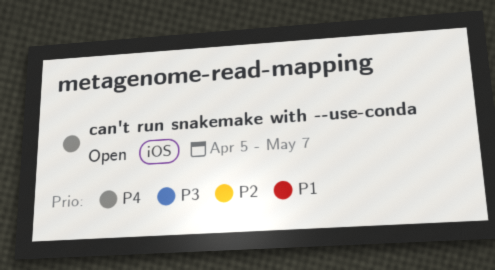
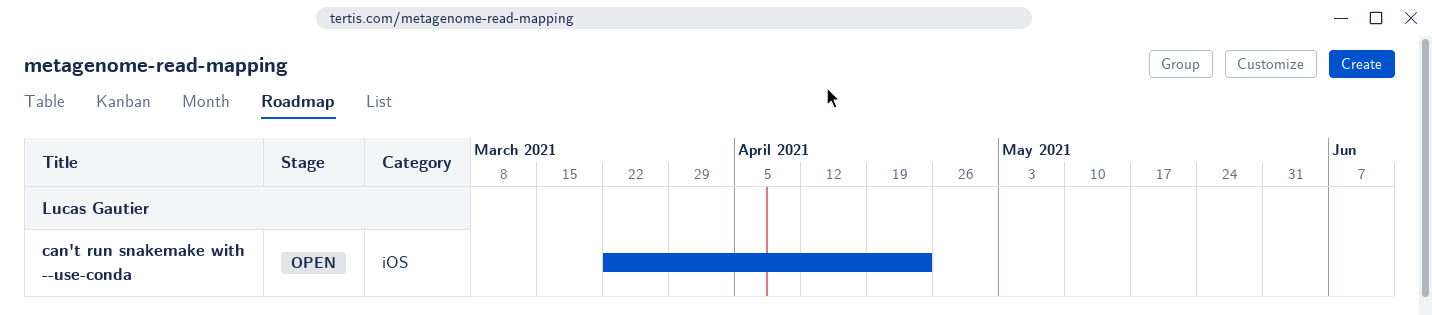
can't run snakemake with --use-conda, start: Apr 5 -> Mar 22
can't run snakemake with --use-conda, due: May 7 -> Apr 23

